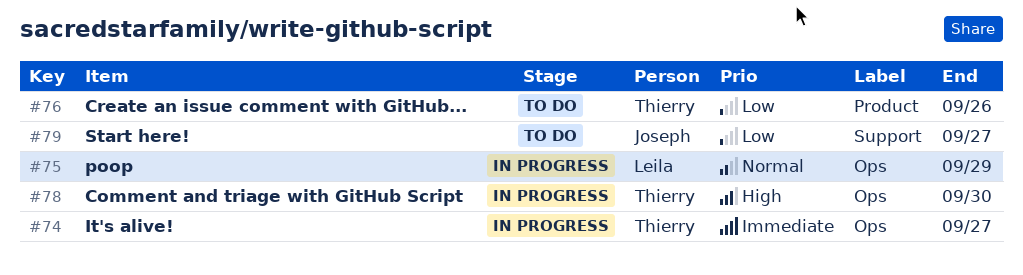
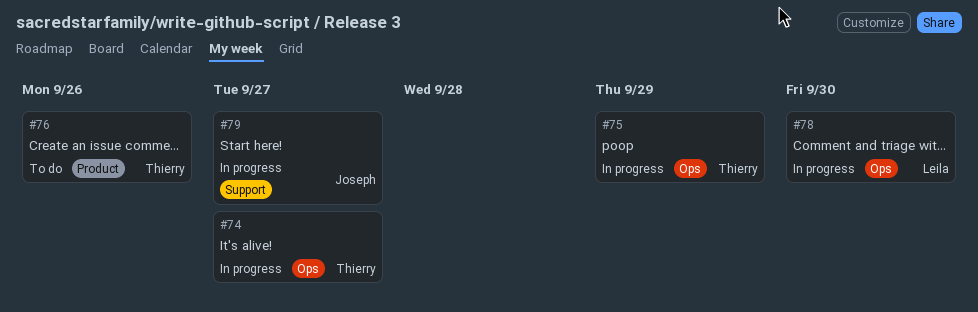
#75, owner: Leila -> Thierry
#78, owner: Thierry -> Leila
#79, status: To do -> In progress

